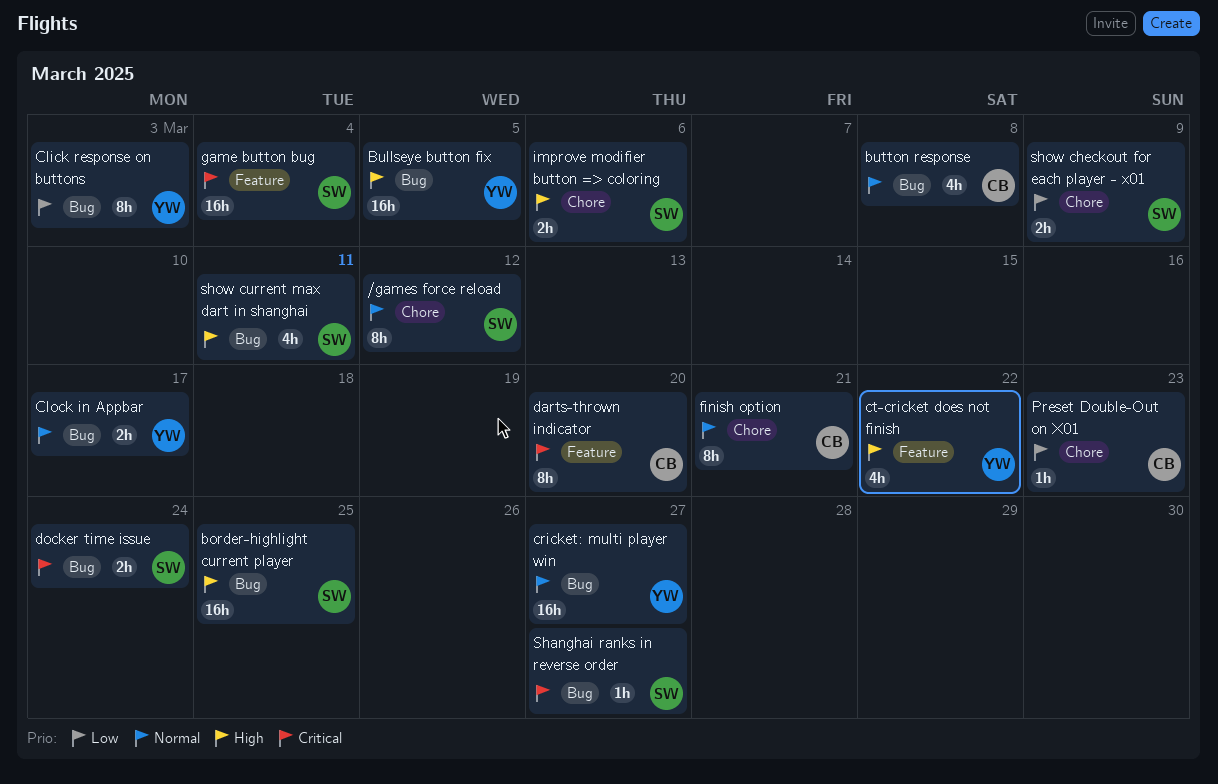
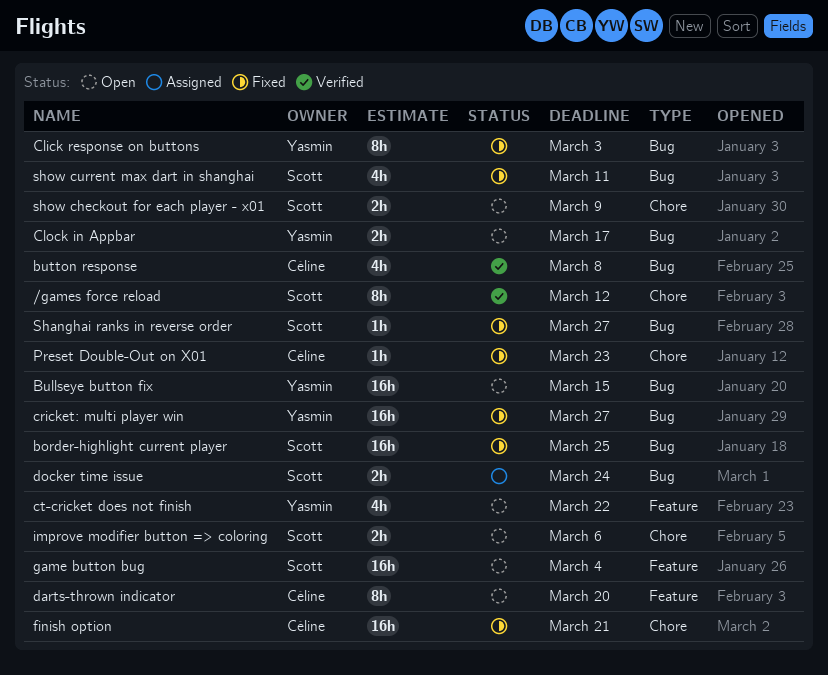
Bullseye button fix, due: Mar 5 -> Mar 15
finish option, estimate: 8h -> 16h

